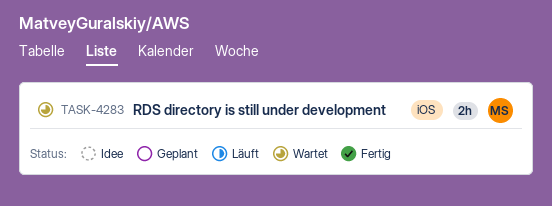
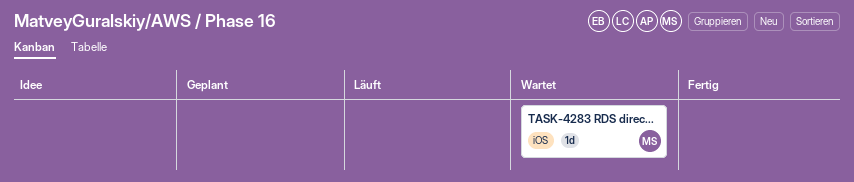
TASK-4283, estimate: 2h -> 1d

